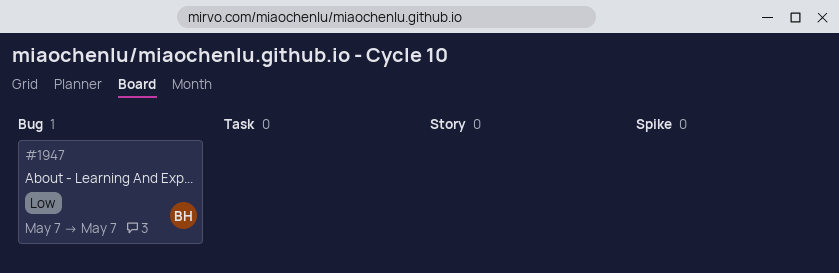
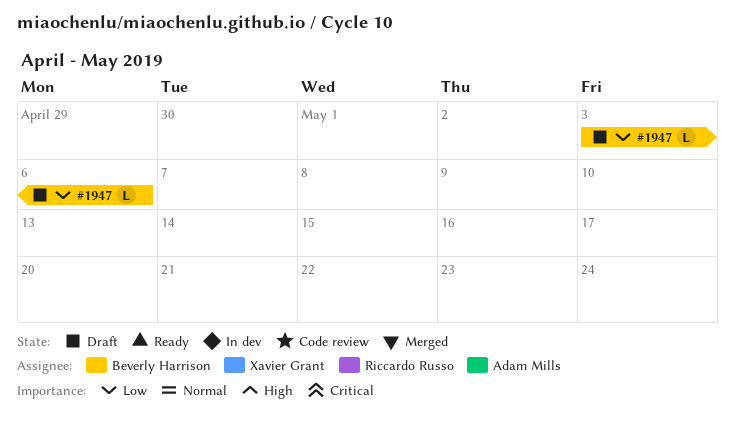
#1947, start: May 7 -> May 3
#1947, due: May 7 -> May 6

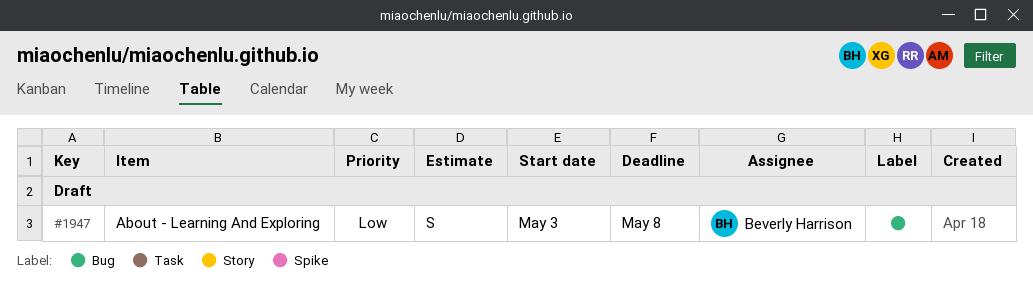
#1947, estimate: L -> S
#1947, due: May 6 -> May 8

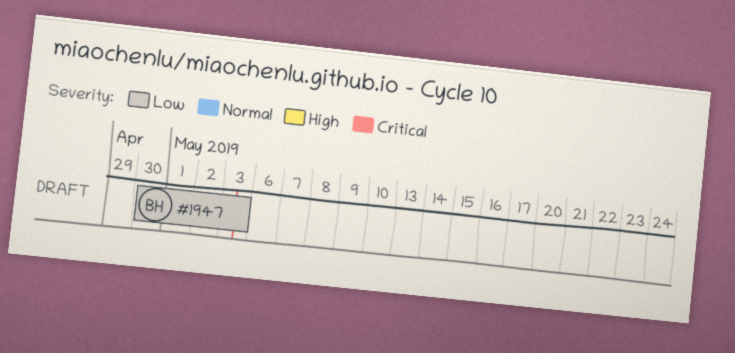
#1947, start: May 3 -> Apr 30
#1947, due: May 8 -> May 3

